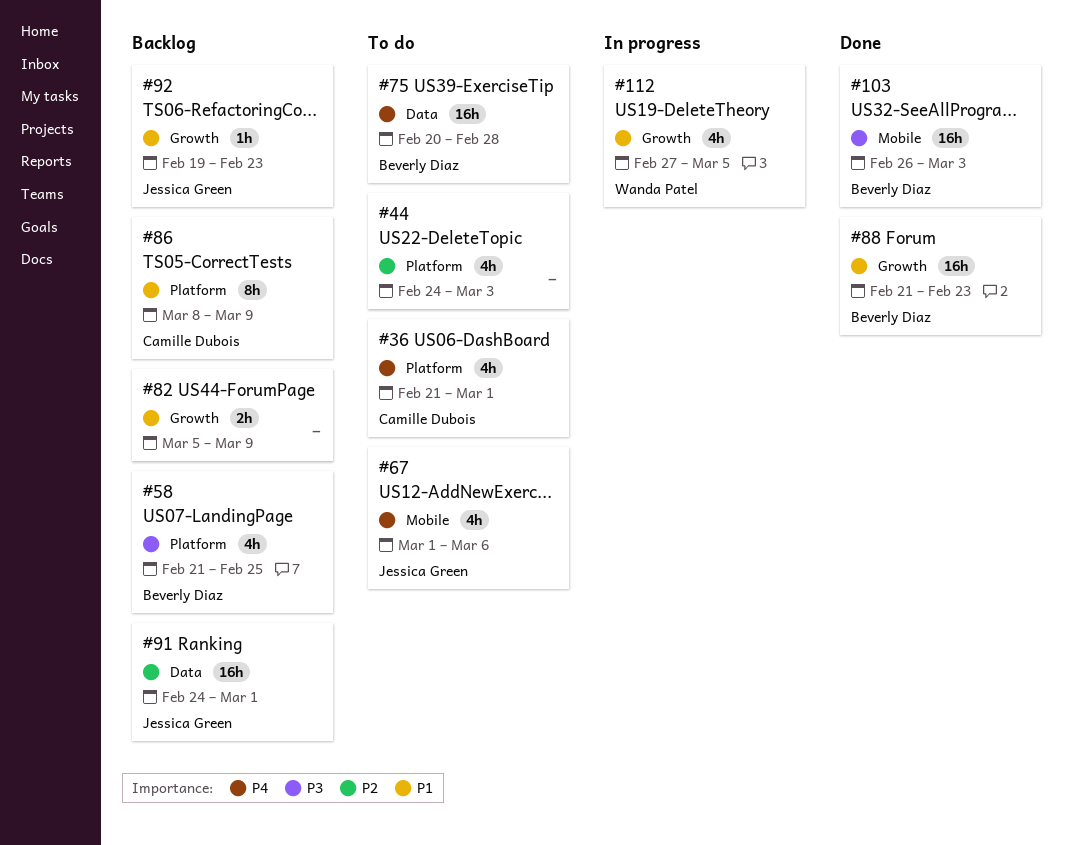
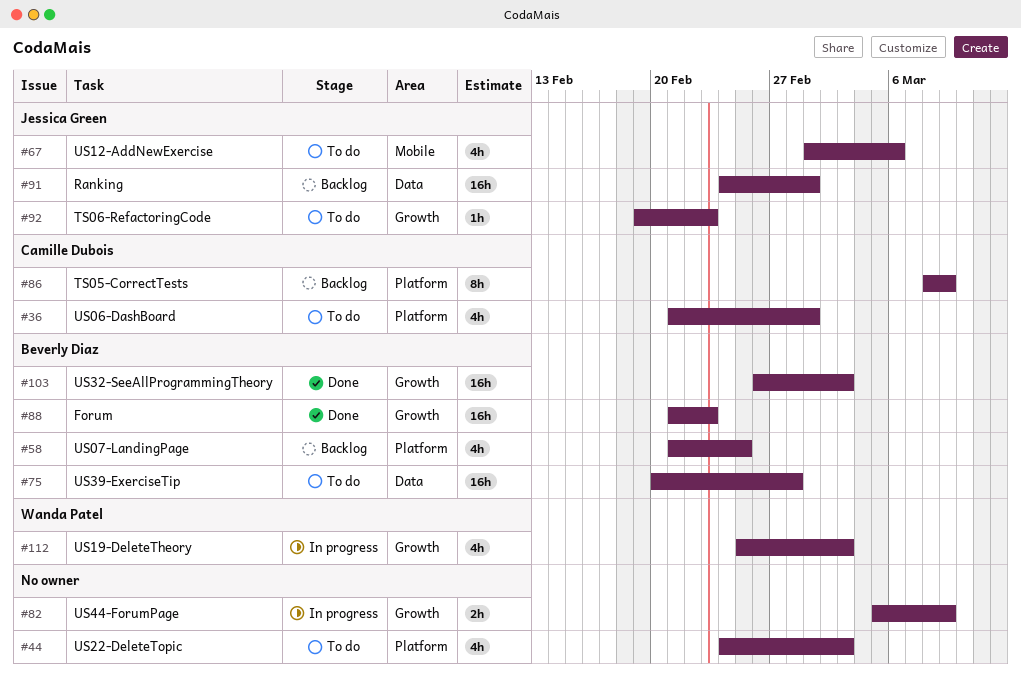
#82, status: Backlog -> In progress
#92, status: Backlog -> To do
#103, label: Mobile -> Growth
#112, start: Feb 27 -> Feb 25
#112, due: Mar 5 -> Mar 3

